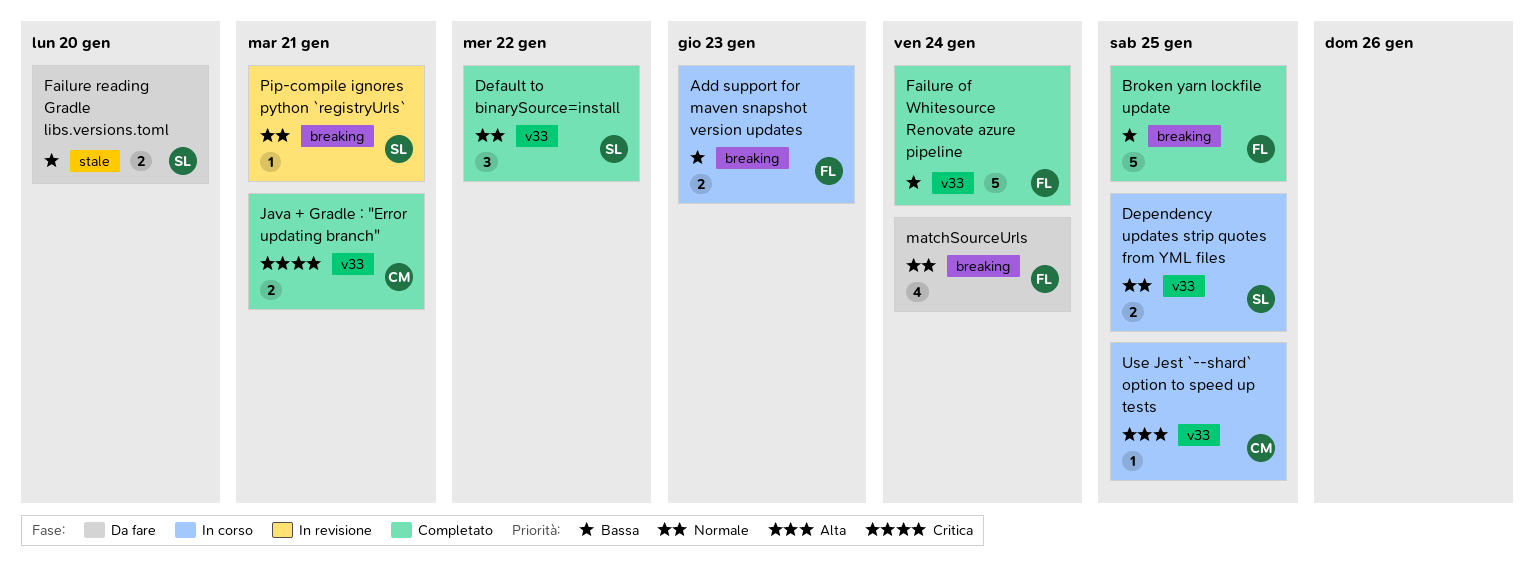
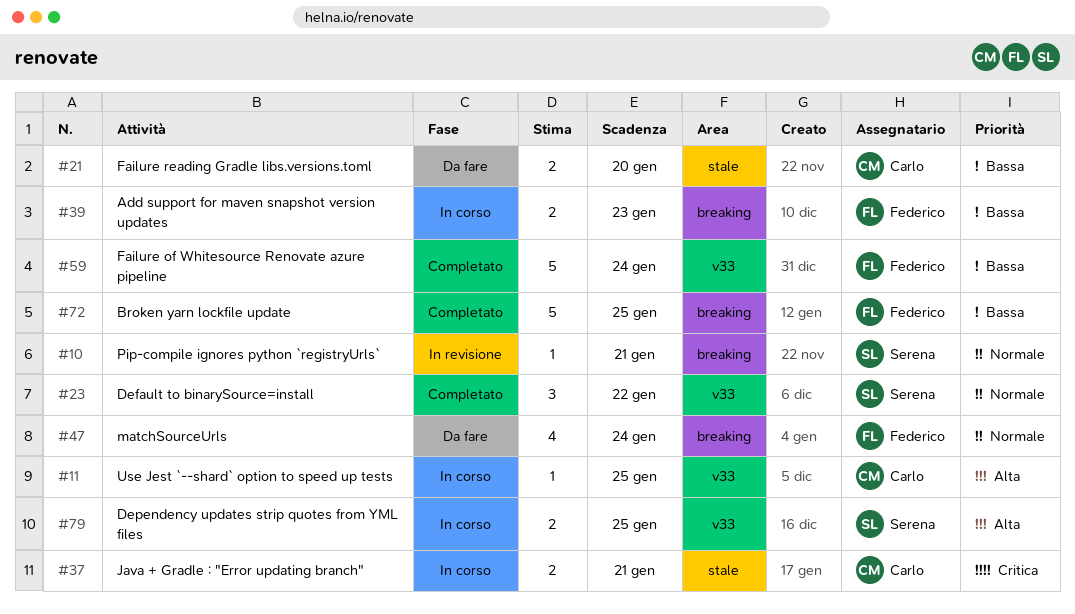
Dependency updates strip quotes from YML files, priority: Normale -> Alta
Failure reading Gradle libs.versions.toml, owner: Serena -> Carlo
Java + Gradle : "Error updating branch", status: Completato -> In corso
Java + Gradle : "Error updating branch", label: v33 -> stale

